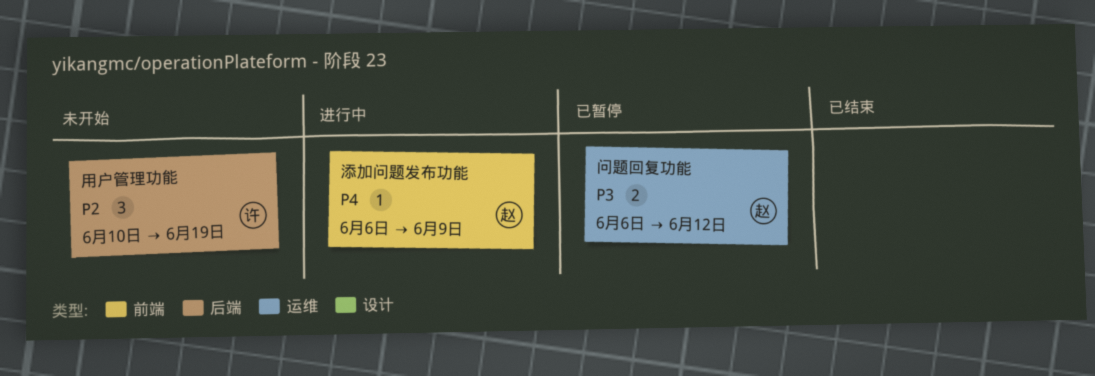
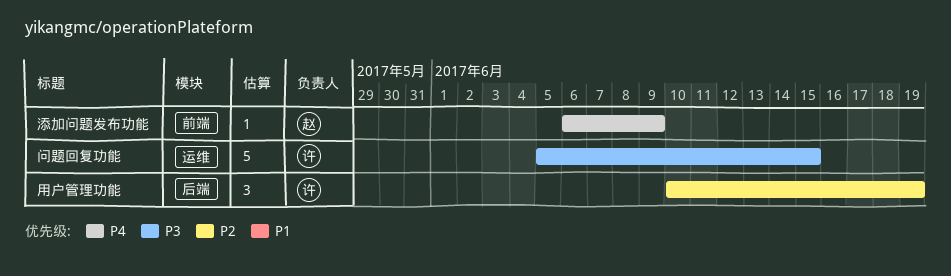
问题回复功能, owner: 赵 -> 许
问题回复功能, estimate: 2 -> 5
问题回复功能, start: Jun 6 -> Jun 5
问题回复功能, due: Jun 12 -> Jun 15

